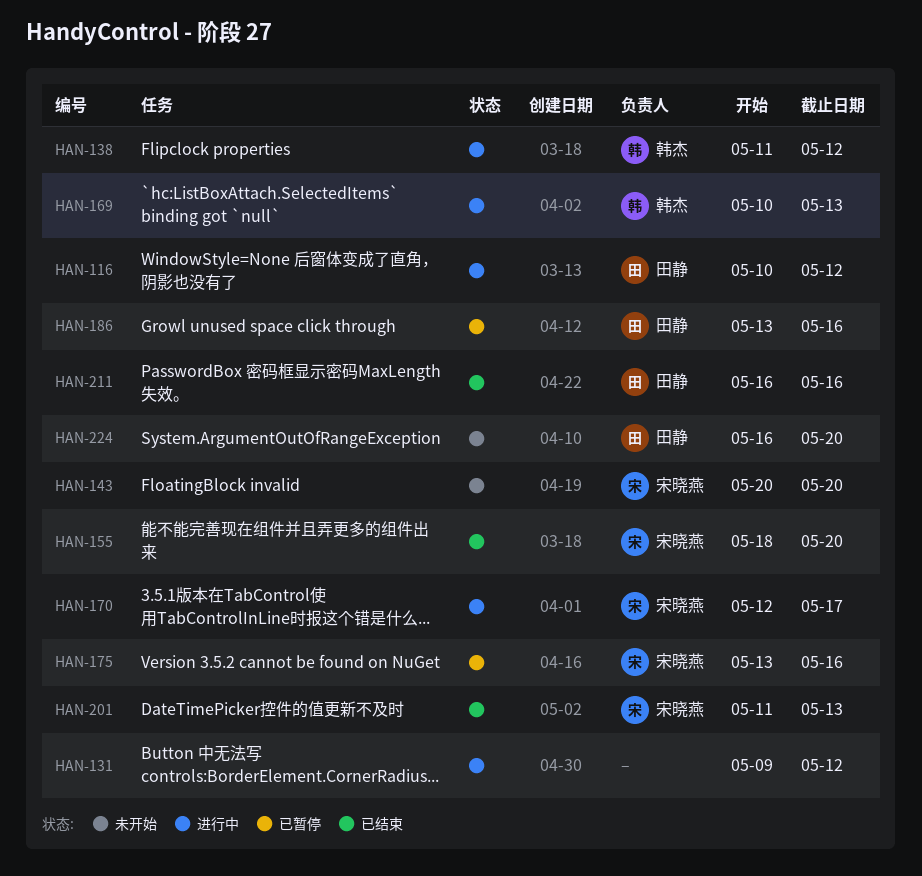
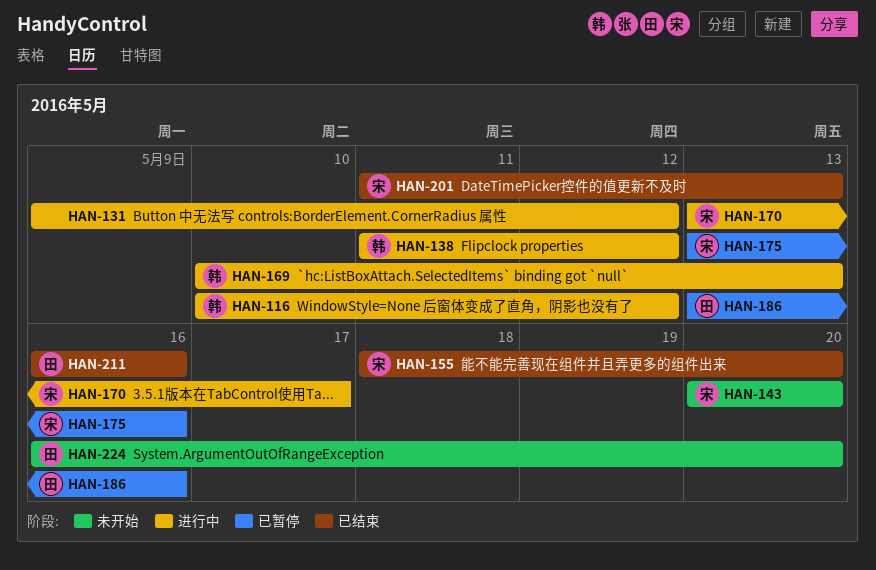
HAN-116, owner: 田静 -> 韩杰
HAN-170, start: May 12 -> May 13

